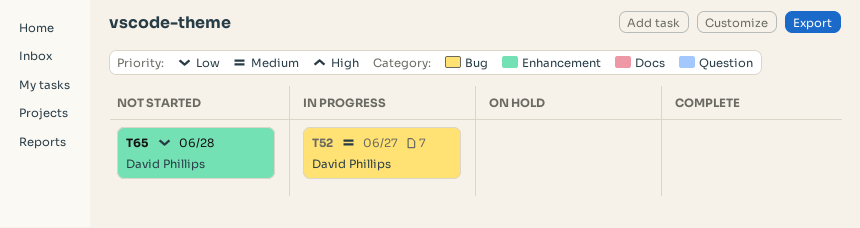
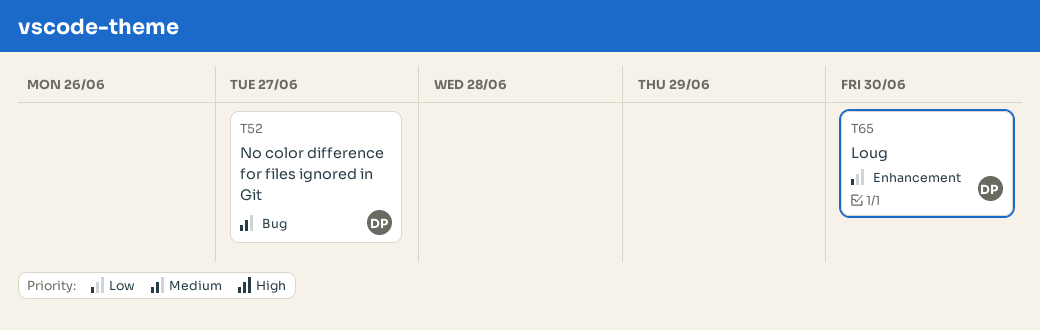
T65, due: Jun 28 -> Jun 30

